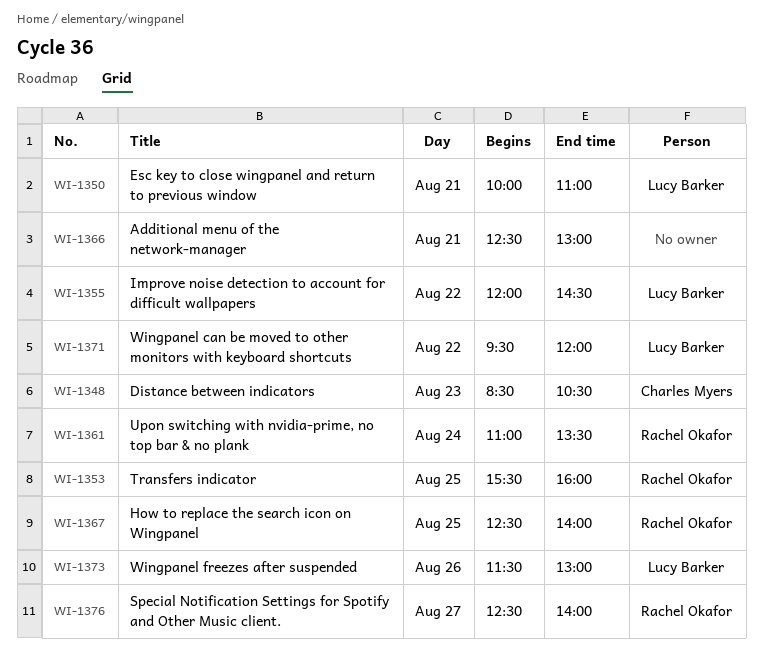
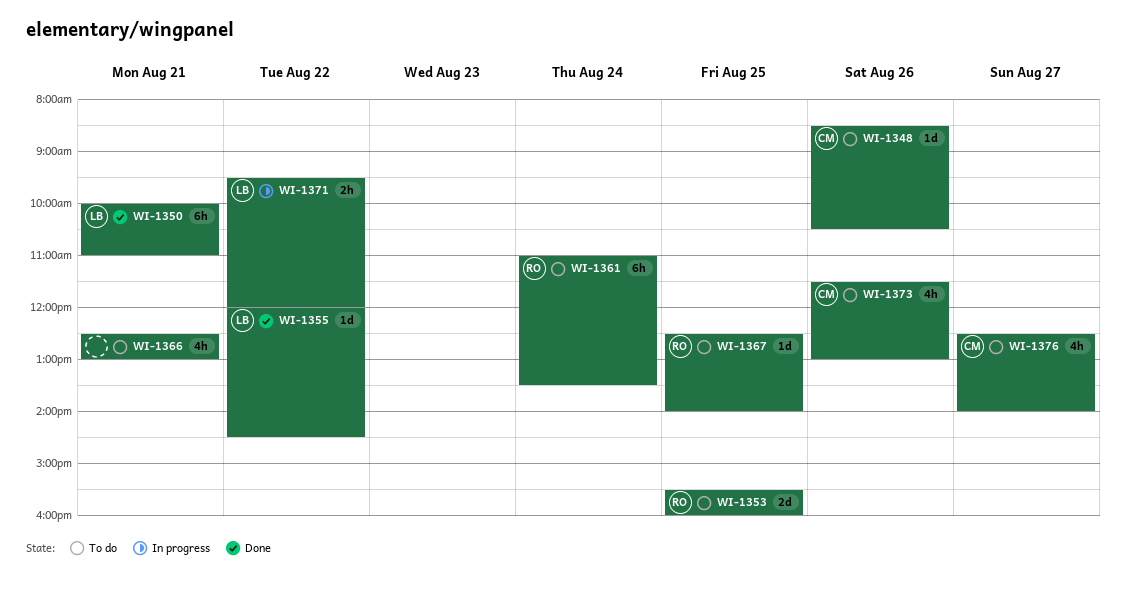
WI-1348, day: Aug 23 -> Aug 26
WI-1373, owner: Lucy Barker -> Charles Myers
WI-1376, owner: Rachel Okafor -> Charles Myers

